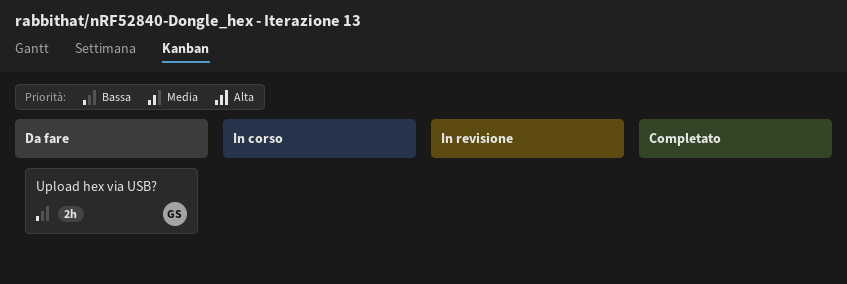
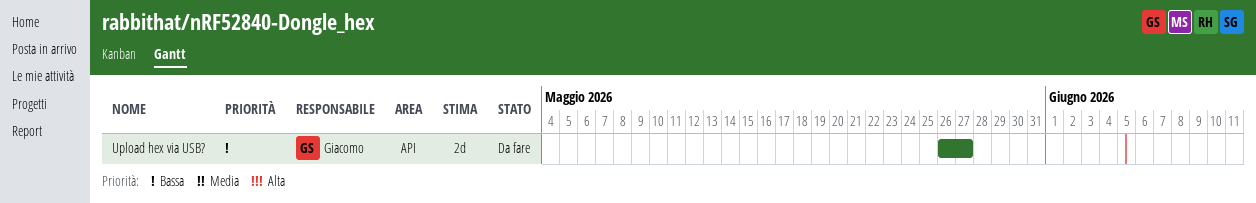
Upload hex via USB?, estimate: 2h -> 2d

